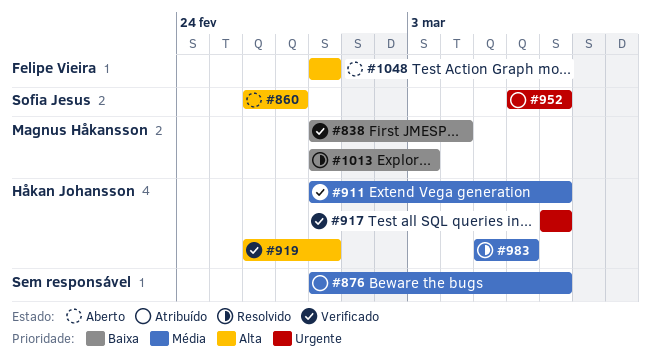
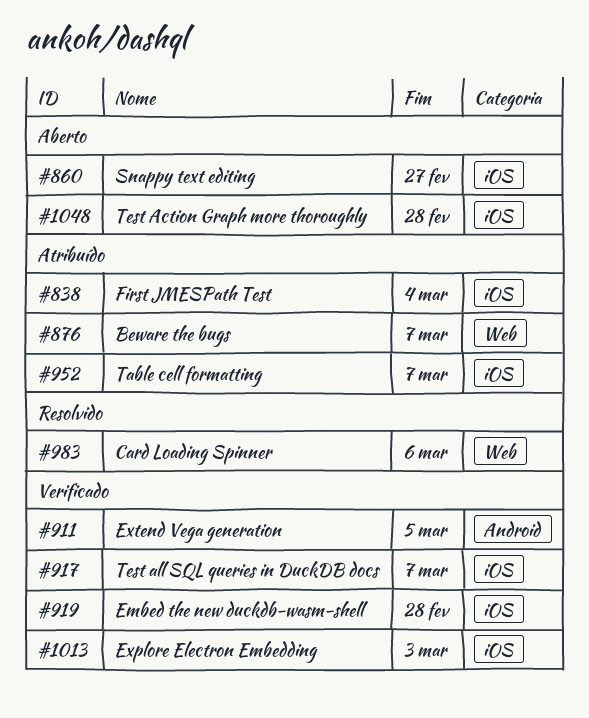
#838, status: Verificado -> Atribuído
#911, due: Mar 7 -> Mar 5
#1013, status: Resolvido -> Verificado

